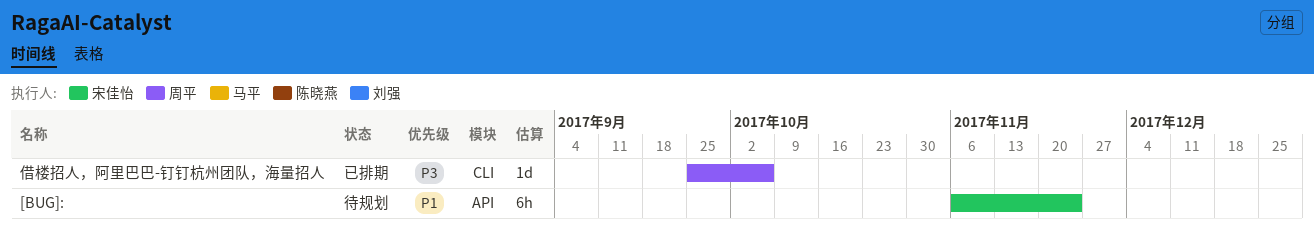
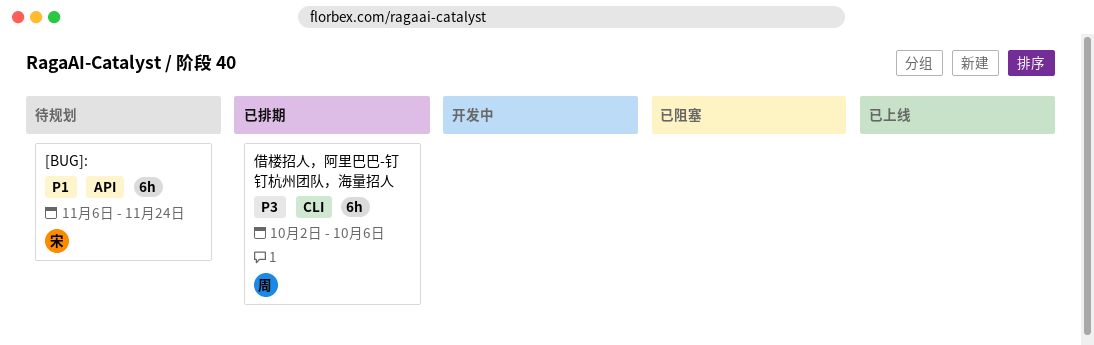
借楼招人，阿里巴巴-钉钉杭州团队，海量招人, estimate: 1d -> 6h
借楼招人，阿里巴巴-钉钉杭州团队，海量招人, start: Sep 25 -> Oct 2

